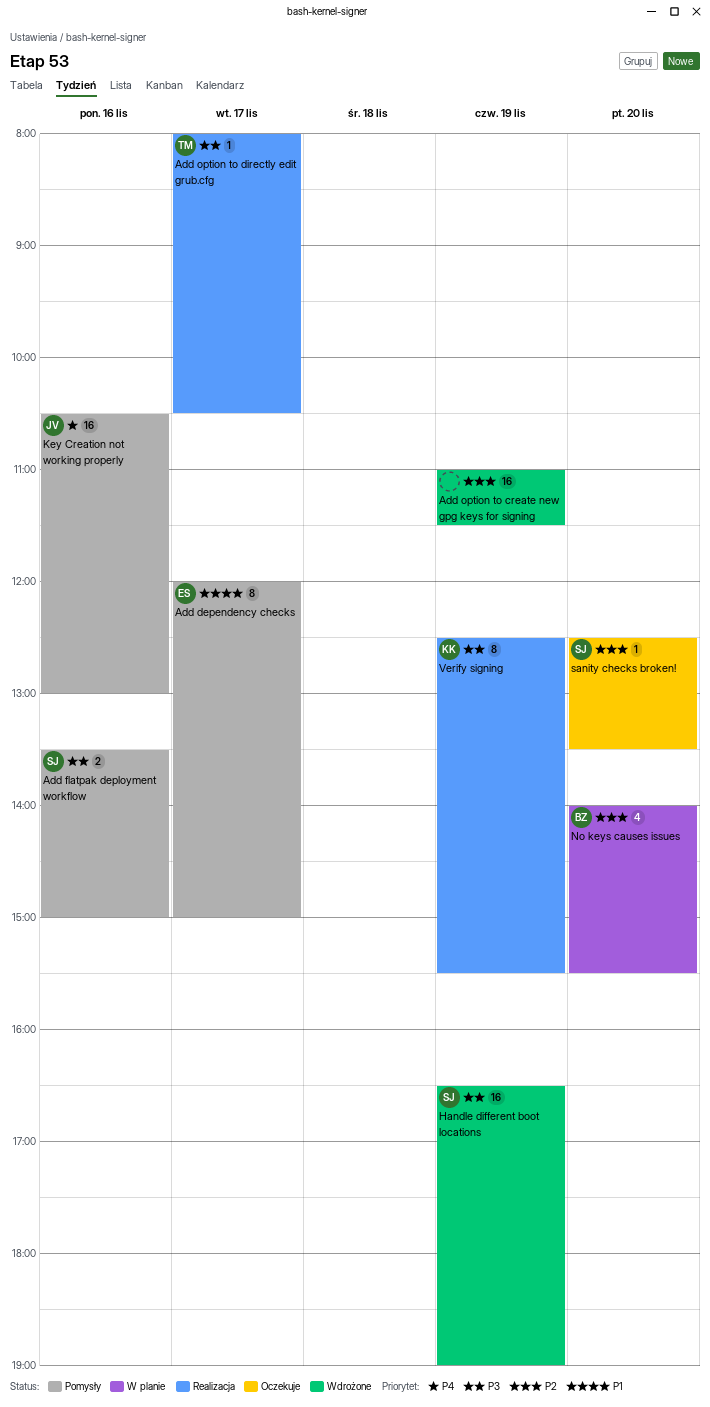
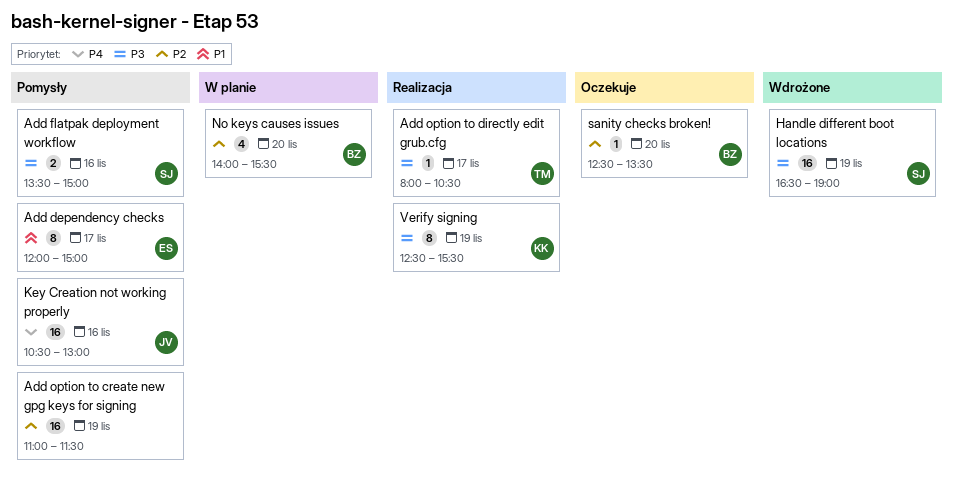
Add option to create new gpg keys for signing, status: Wdrożone -> Pomysły
sanity checks broken!, owner: SJ -> BZ

